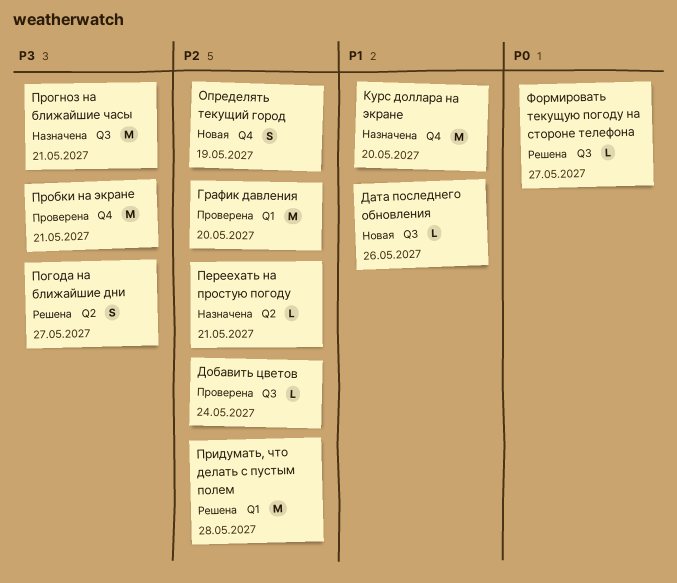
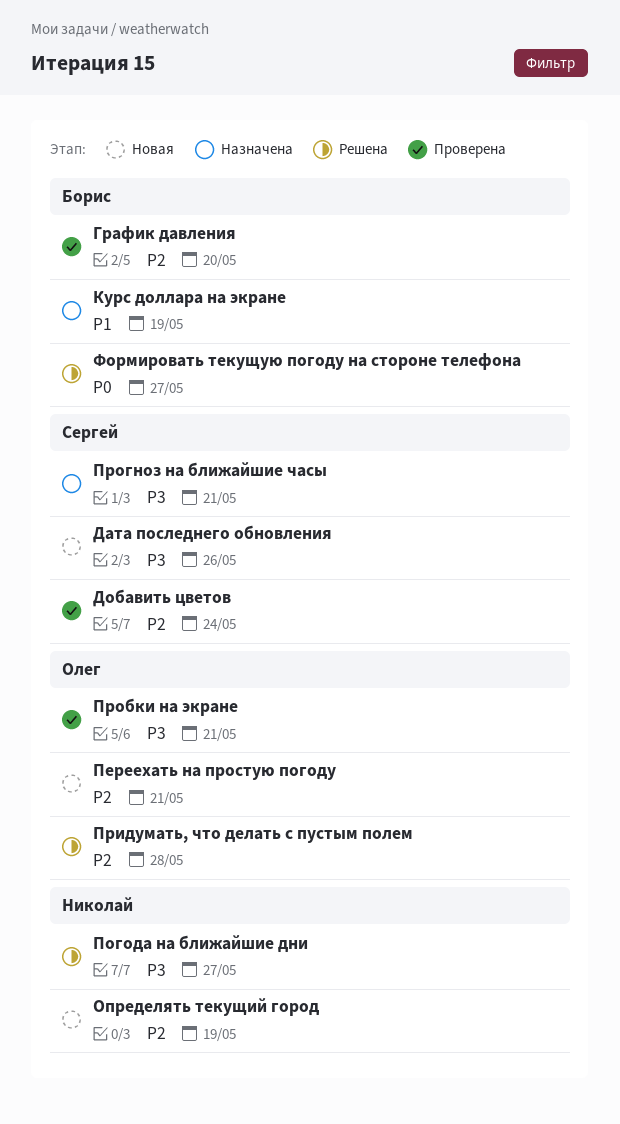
Дата последнего обновления, priority: P1 -> P3
Курс доллара на экране, due: May 20 -> May 19
Переехать на простую погоду, status: Назначена -> Новая

